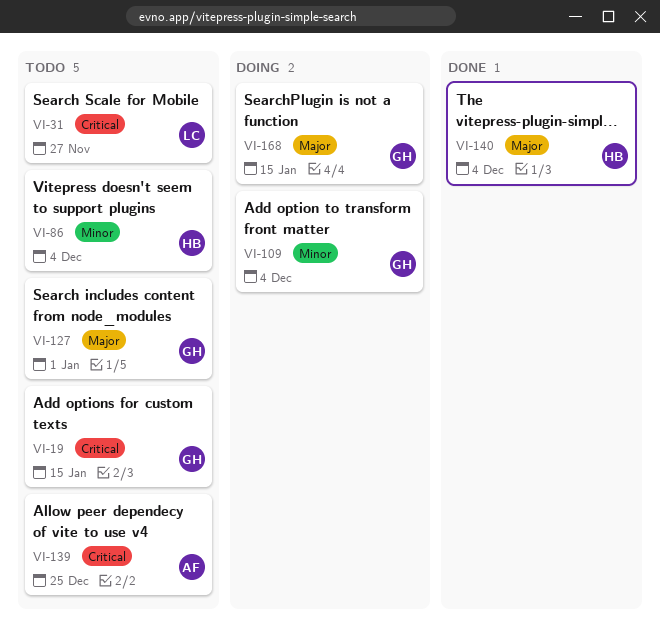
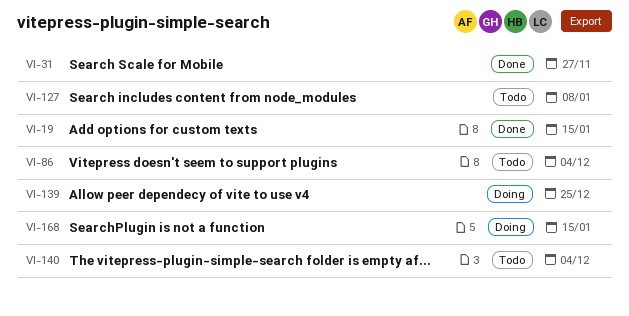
VI-19, status: Todo -> Done
VI-31, status: Todo -> Done
VI-109: present -> none
VI-127, due: Jan 1 -> Jan 8
VI-139, status: Todo -> Doing
VI-140, status: Done -> Todo

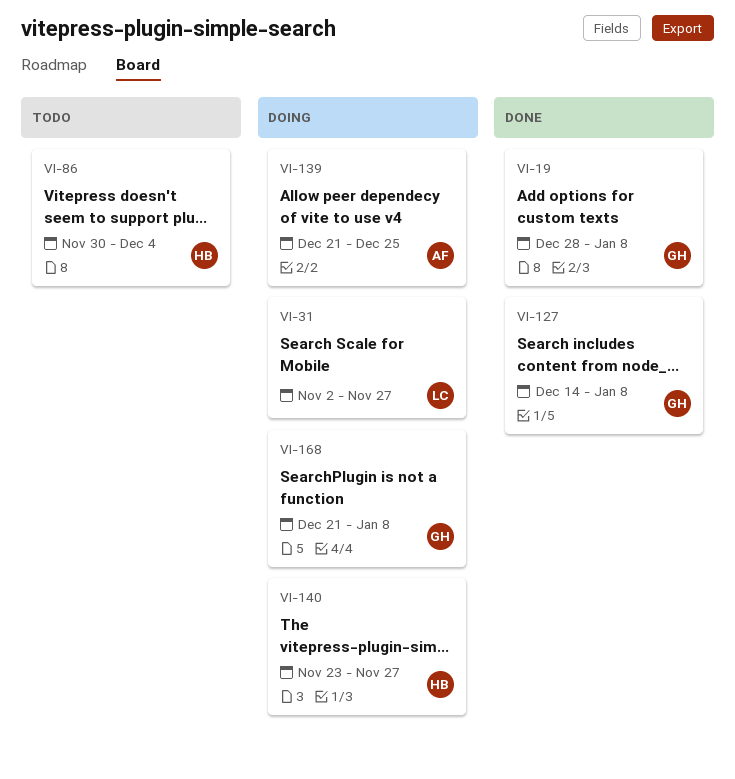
VI-19, due: Jan 15 -> Jan 8
VI-31, status: Done -> Doing
VI-127, status: Todo -> Done
VI-140, status: Todo -> Doing
VI-140, due: Dec 4 -> Nov 27
VI-168, due: Jan 15 -> Jan 8

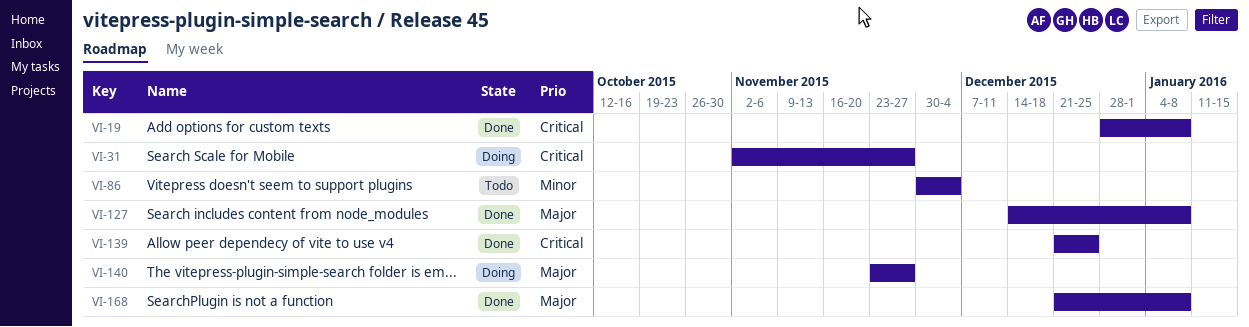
VI-139, status: Doing -> Done
VI-168, status: Doing -> Done

